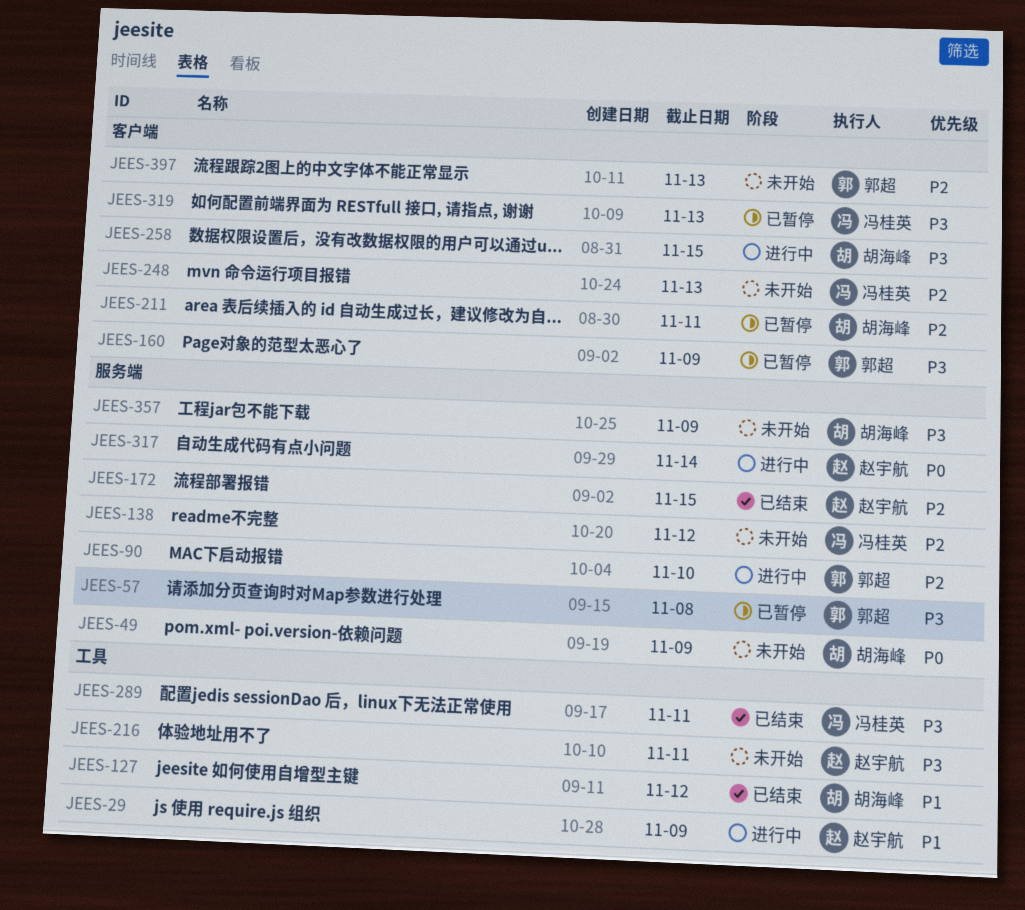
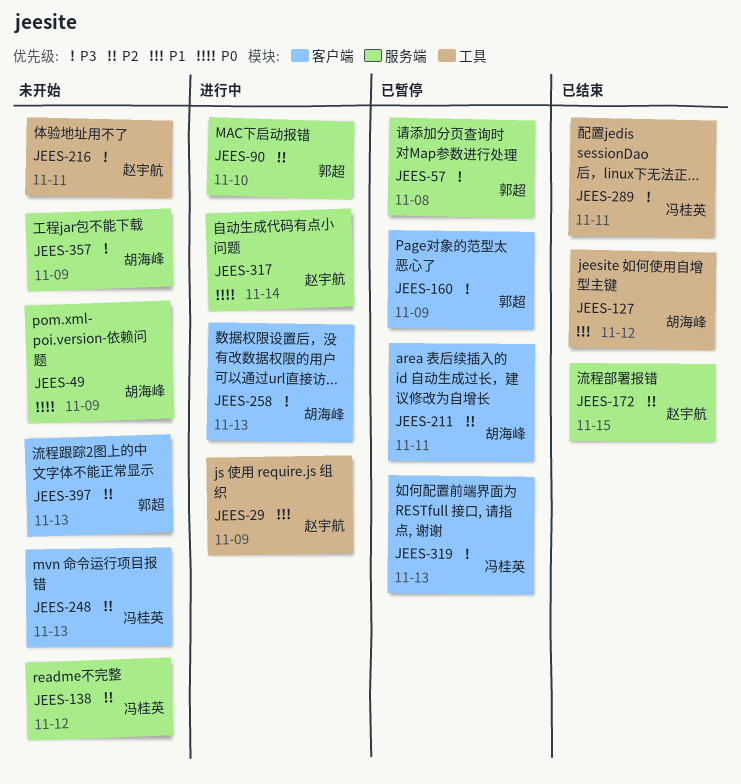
JEES-258, due: Nov 15 -> Nov 13

